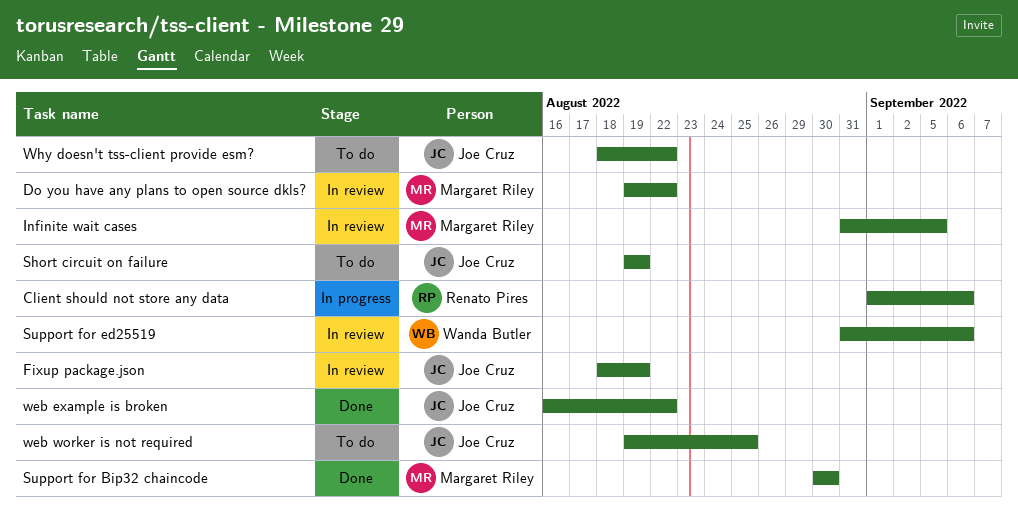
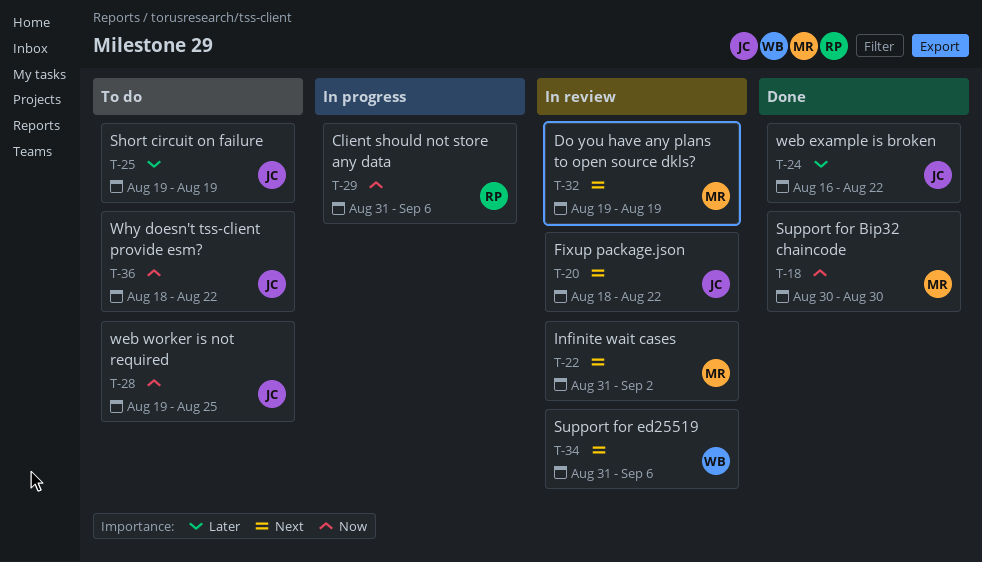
Client should not store any data, start: Sep 1 -> Aug 31
Do you have any plans to open source dkls?, due: Aug 22 -> Aug 19
Fixup package.json, due: Aug 19 -> Aug 22
Infinite wait cases, due: Sep 5 -> Sep 2

